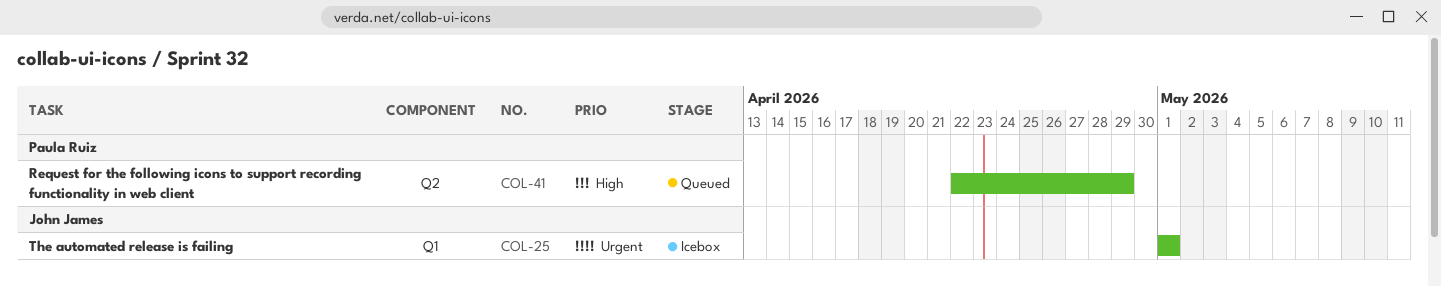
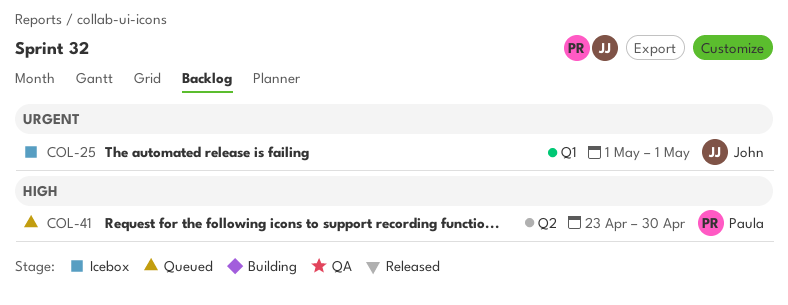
COL-41, start: Apr 22 -> Apr 23
COL-41, due: Apr 29 -> Apr 30

